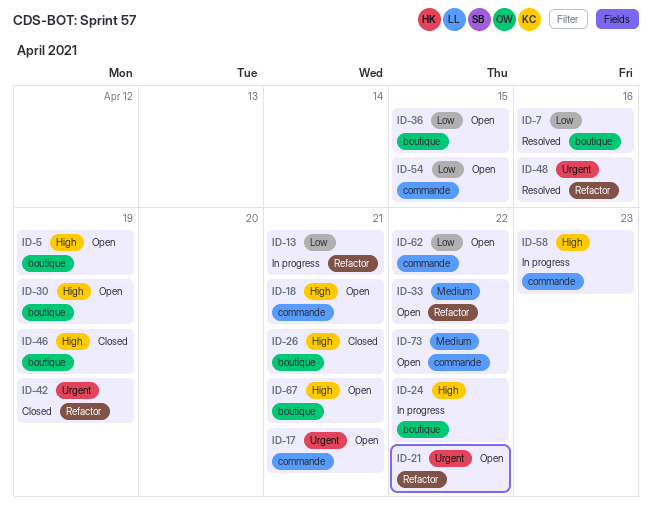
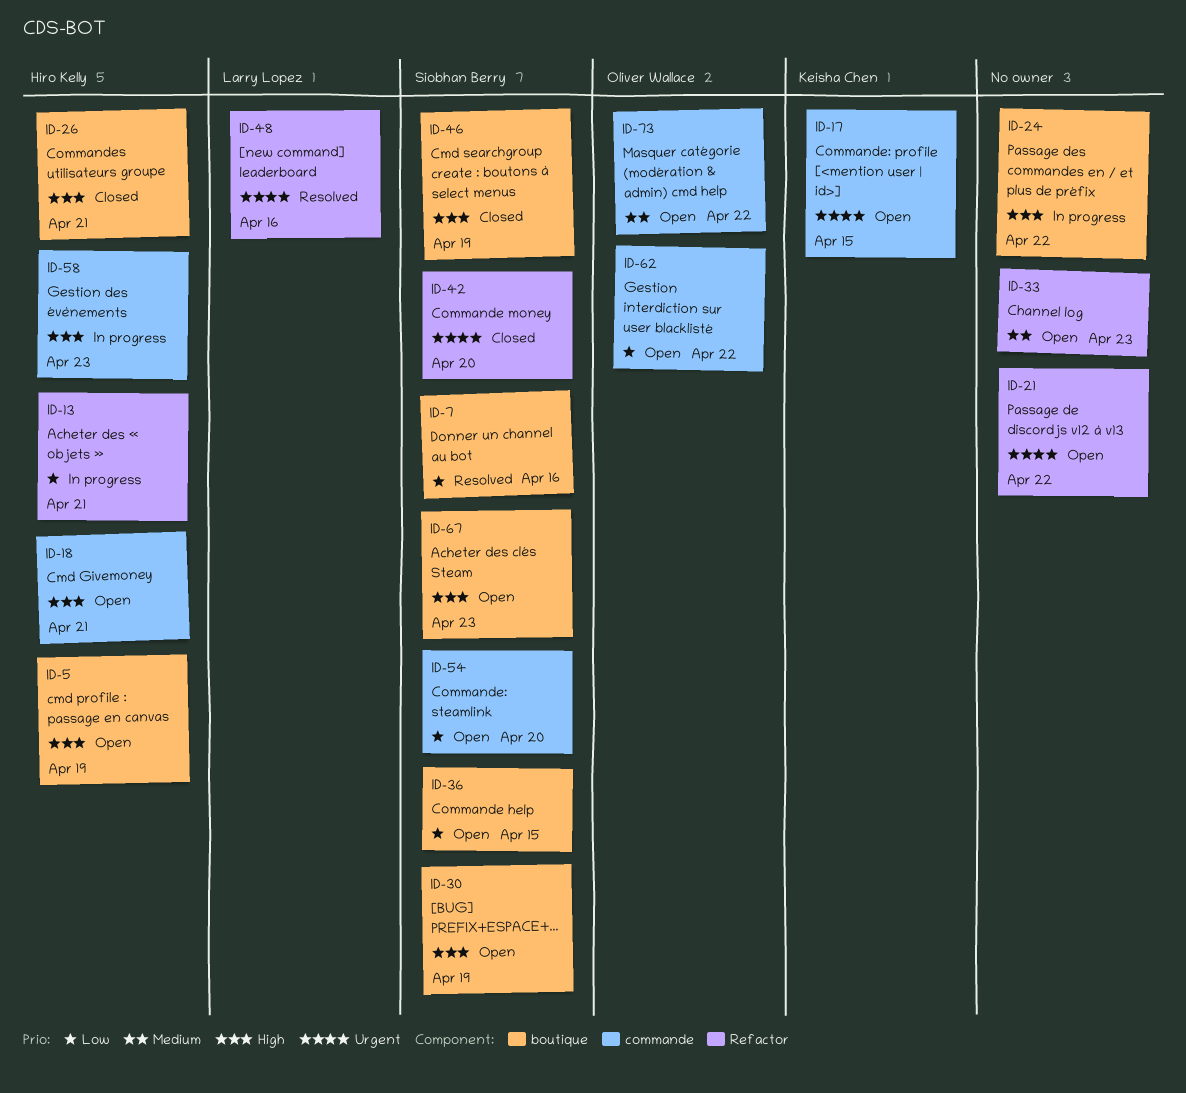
ID-17, due: Apr 21 -> Apr 15
ID-33, due: Apr 22 -> Apr 23
ID-42, due: Apr 19 -> Apr 20
ID-54, due: Apr 15 -> Apr 20
ID-67, due: Apr 21 -> Apr 23

